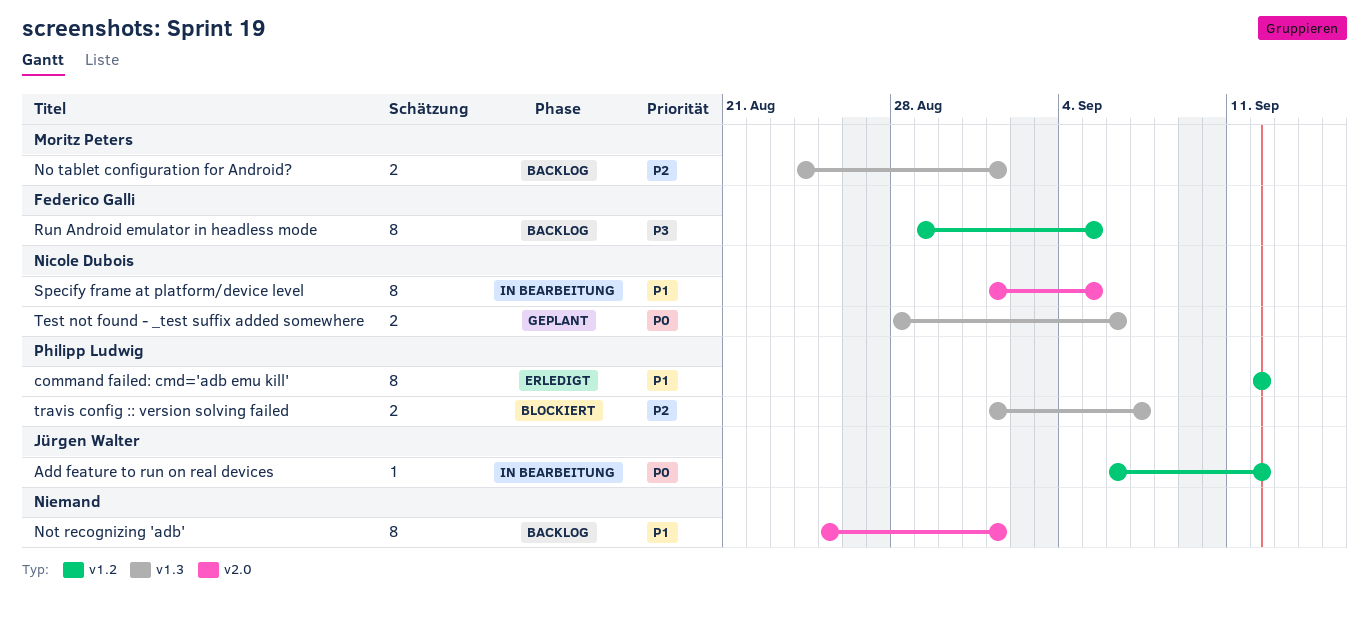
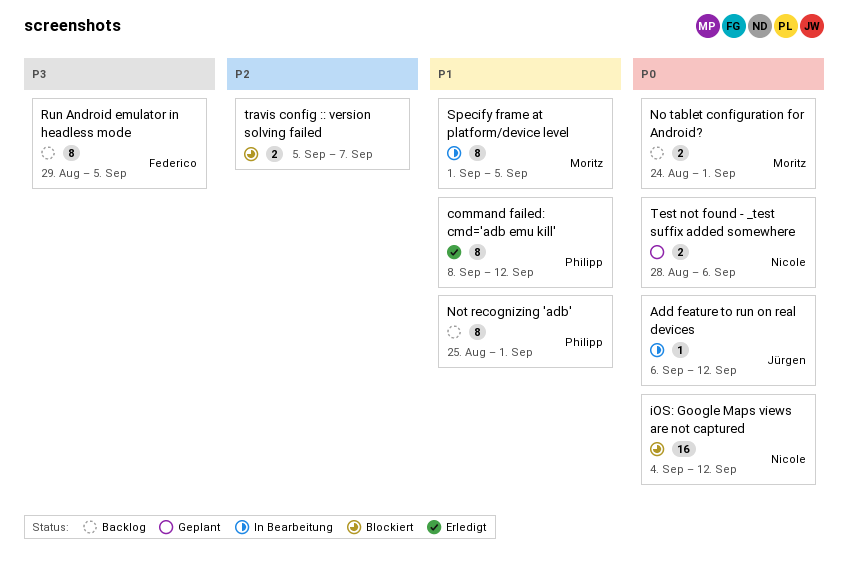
command failed: cmd='adb emu kill', start: Sep 12 -> Sep 8
iOS: Google Maps views are not captured: none -> present
No tablet configuration for Android?, priority: P2 -> P0
Not recognizing 'adb', owner: none -> Philipp Ludwig
Specify frame at platform/device level, owner: Nicole Dubois -> Moritz Peters
travis config :: version solving failed, owner: Philipp Ludwig -> none
travis config :: version solving failed, start: Sep 1 -> Sep 5

